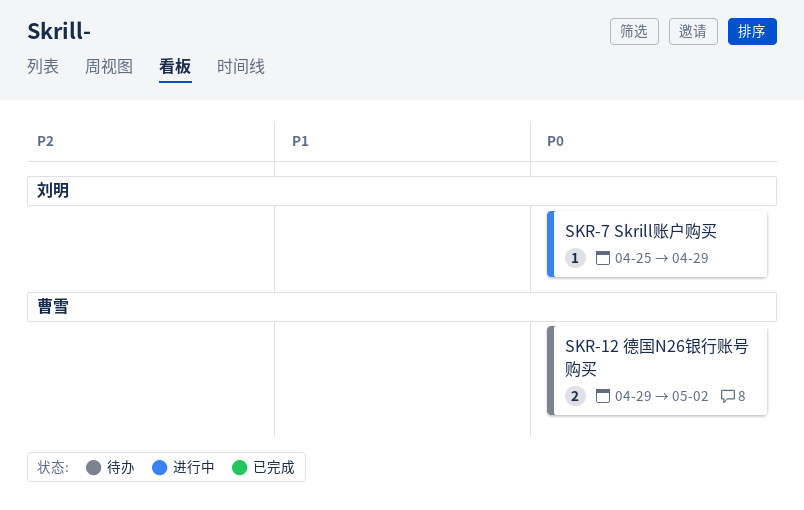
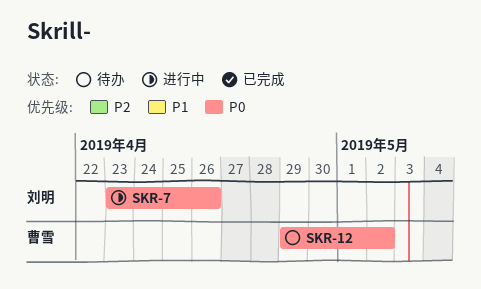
SKR-7, start: Apr 25 -> Apr 23
SKR-7, due: Apr 29 -> Apr 26

